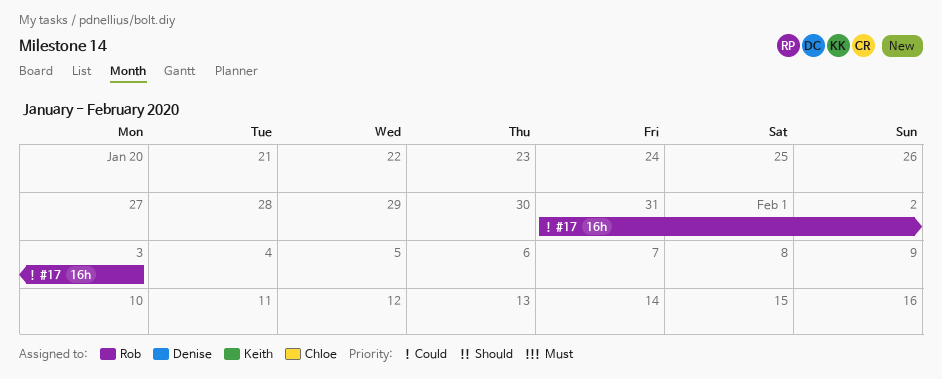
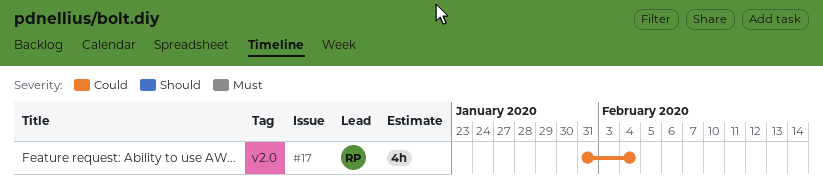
#17, estimate: 16h -> 4h
#17, due: Feb 3 -> Feb 4

